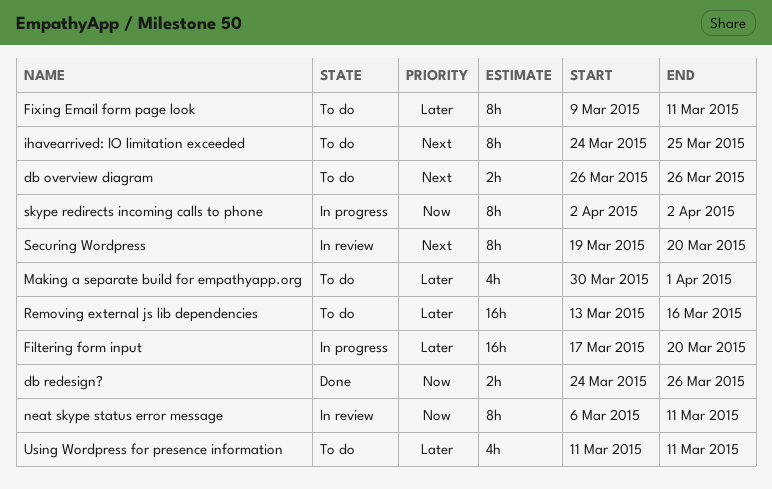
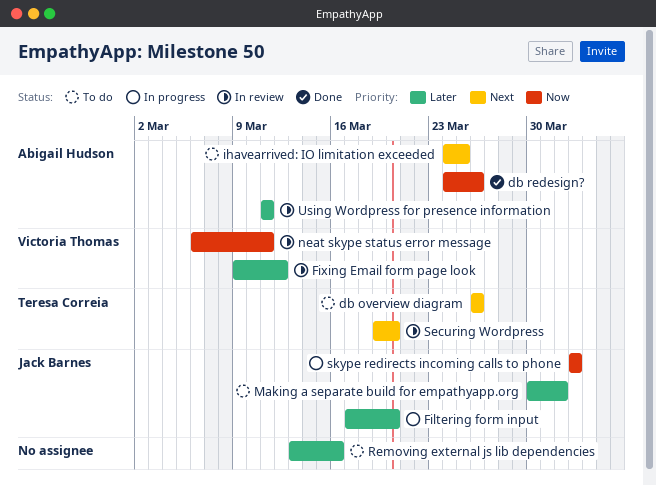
Fixing Email form page look, status: To do -> In review
Fixing Email form page look, due: Mar 11 -> Mar 12
Using Wordpress for presence information, status: To do -> In review

